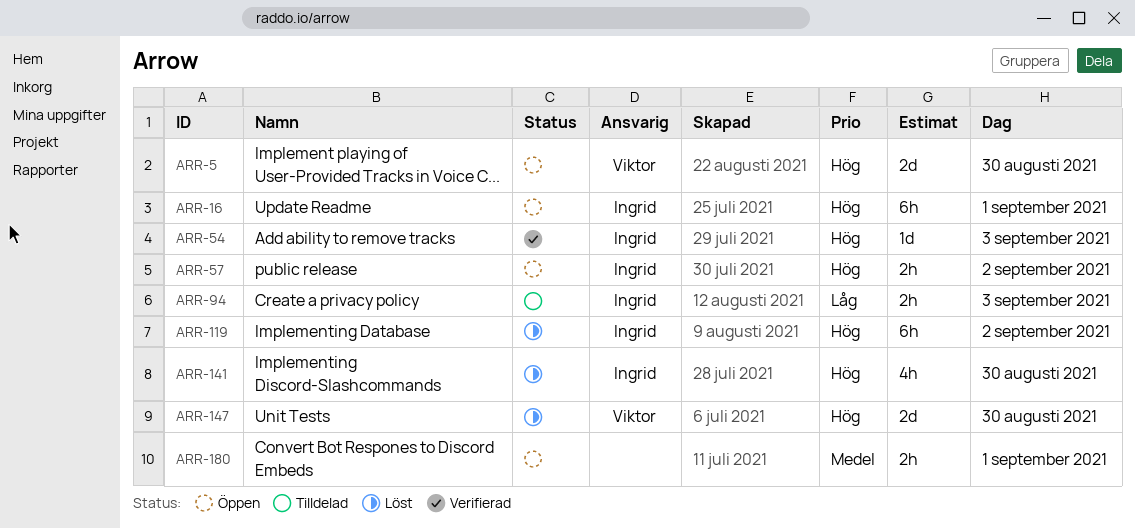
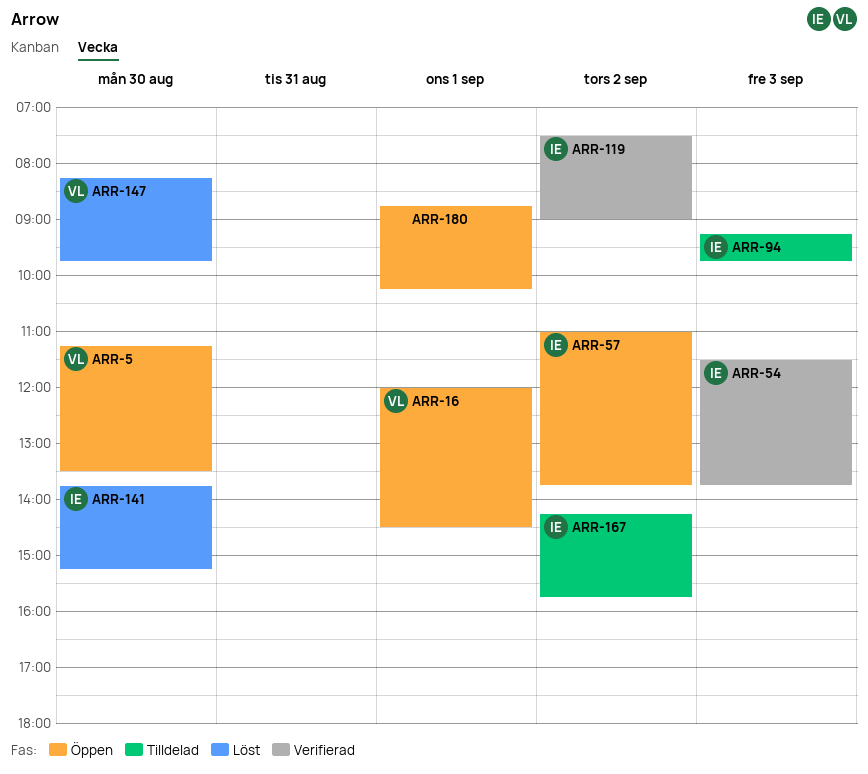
ARR-16, owner: Ingrid -> Viktor
ARR-119, status: Löst -> Verifierad
ARR-167: none -> present

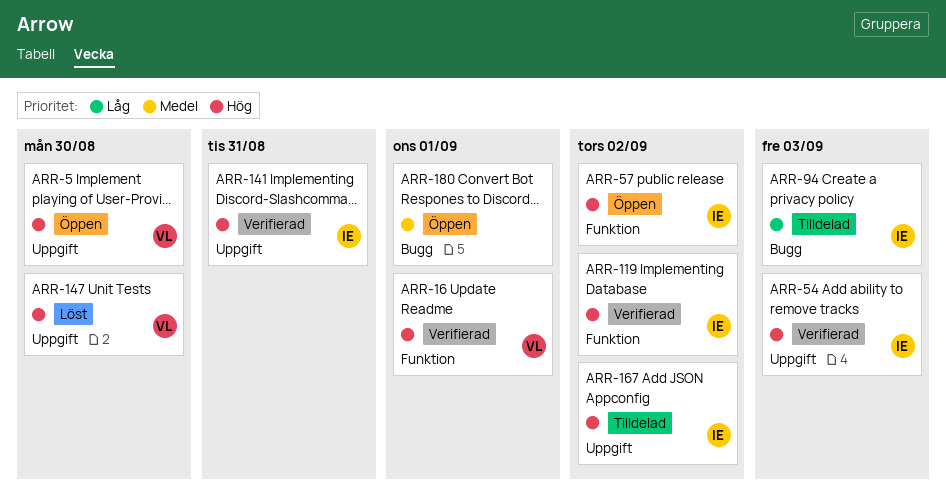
ARR-16, status: Öppen -> Verifierad
ARR-141, status: Löst -> Verifierad
ARR-141, day: Aug 30 -> Aug 31

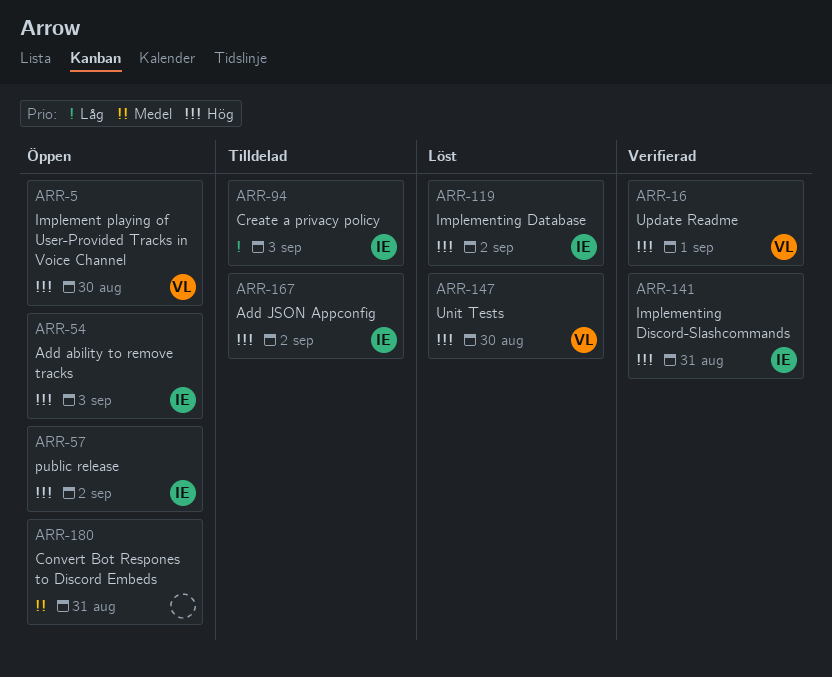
ARR-54, status: Verifierad -> Öppen
ARR-119, status: Verifierad -> Löst
ARR-180, day: Sep 1 -> Aug 31

